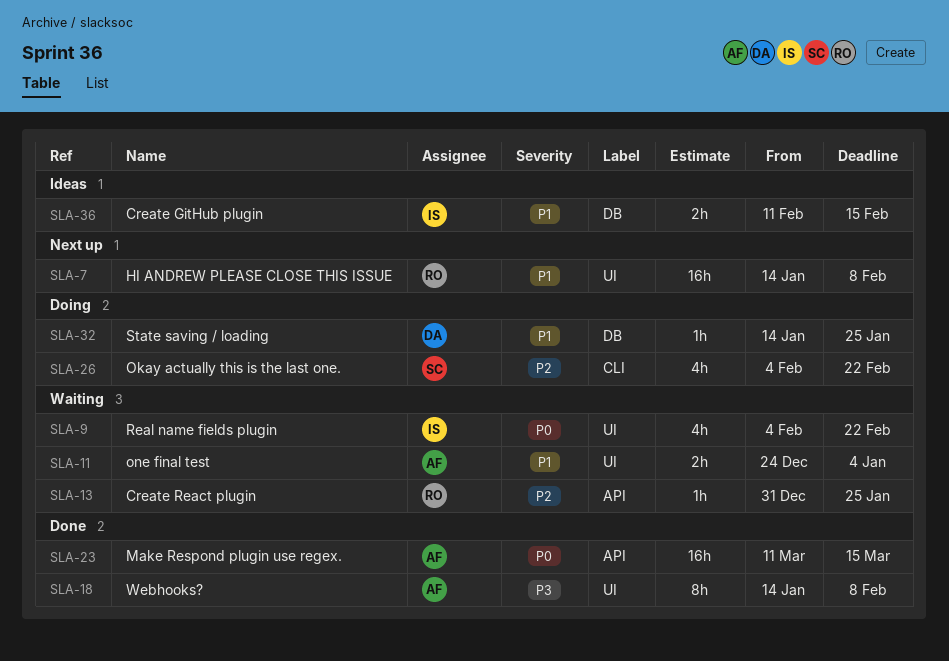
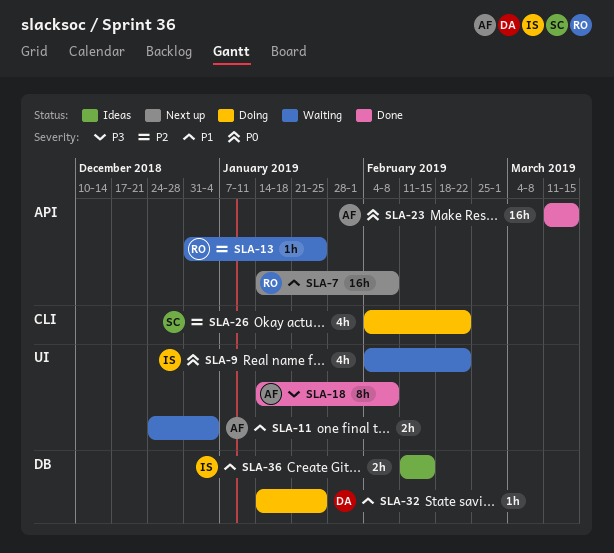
SLA-7, label: UI -> API

